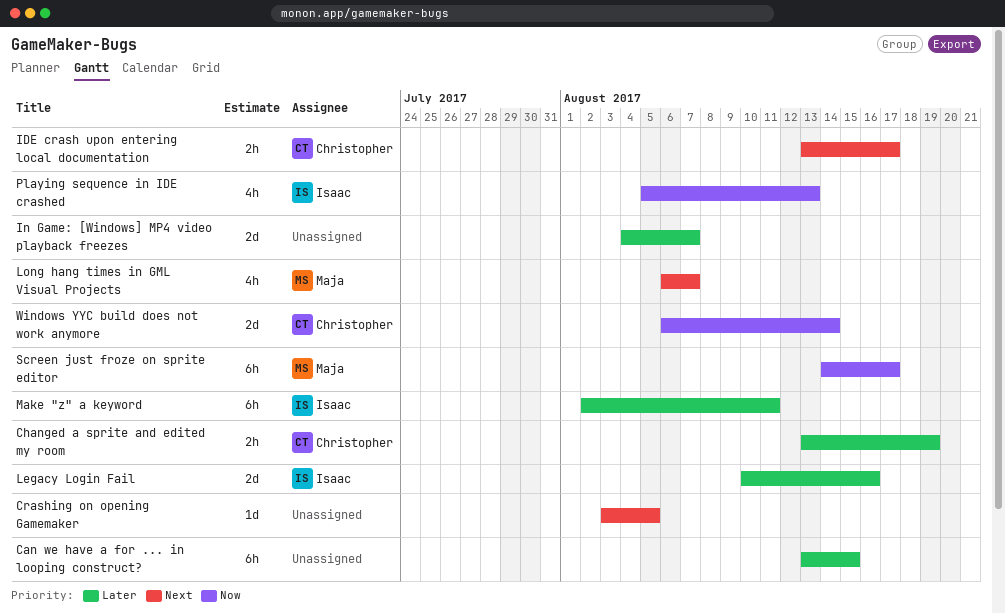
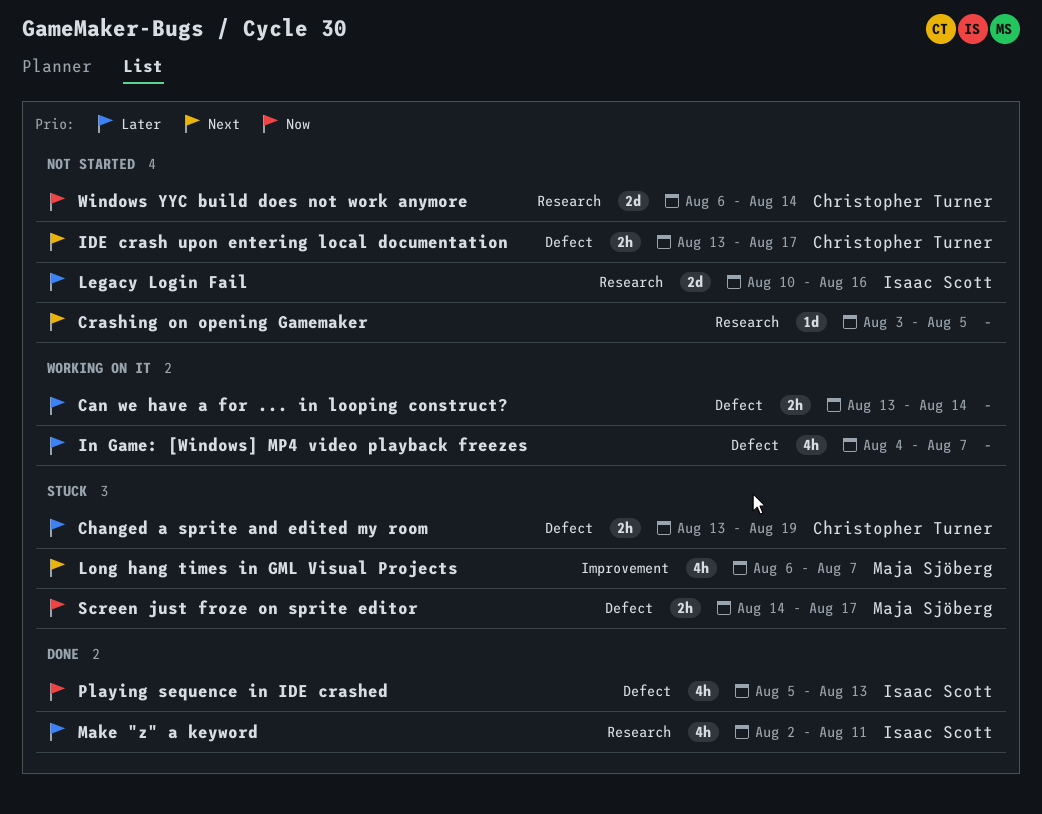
Can we have a for ... in looping construct?, estimate: 6h -> 2h
Can we have a for ... in looping construct?, due: Aug 15 -> Aug 14
In Game: [Windows] MP4 video playback freezes, estimate: 2d -> 4h
Make "z" a keyword, estimate: 6h -> 4h
Screen just froze on sprite editor, estimate: 6h -> 2h

